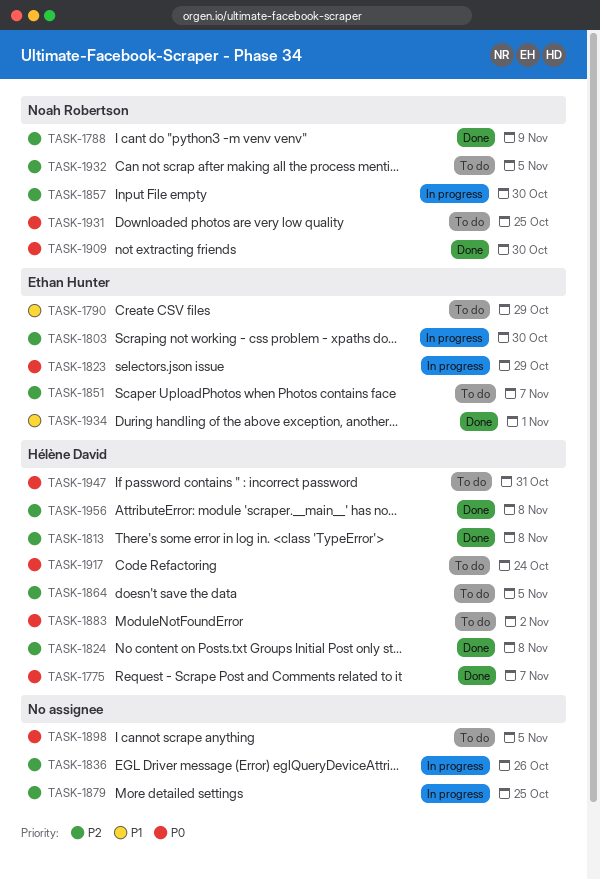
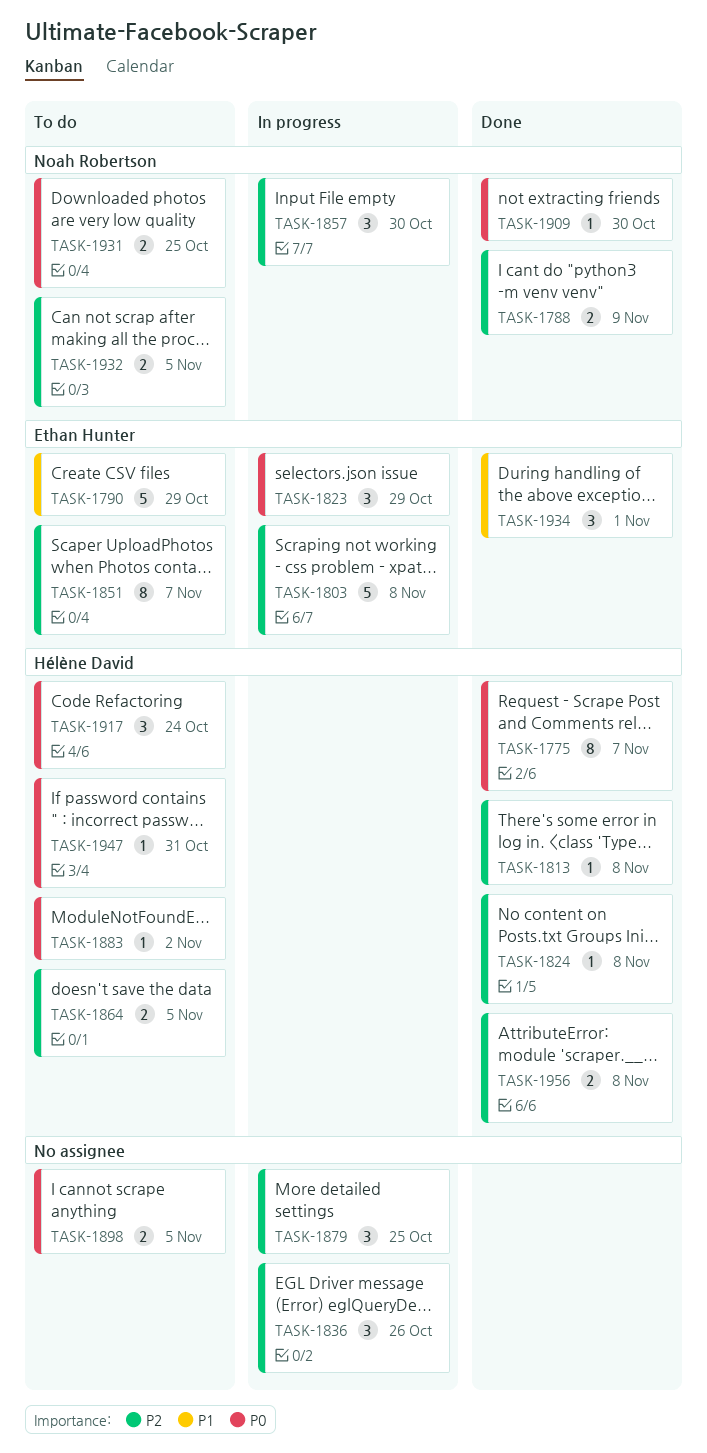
TASK-1803, due: Oct 30 -> Nov 8

